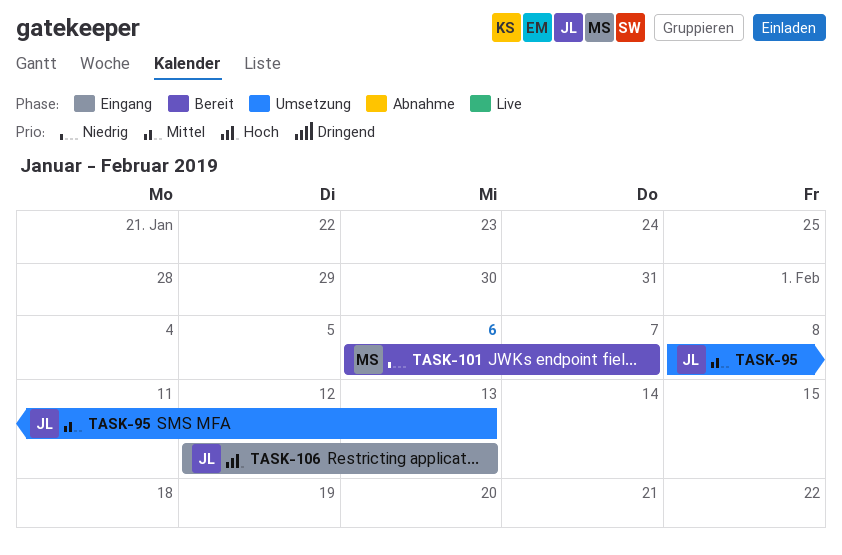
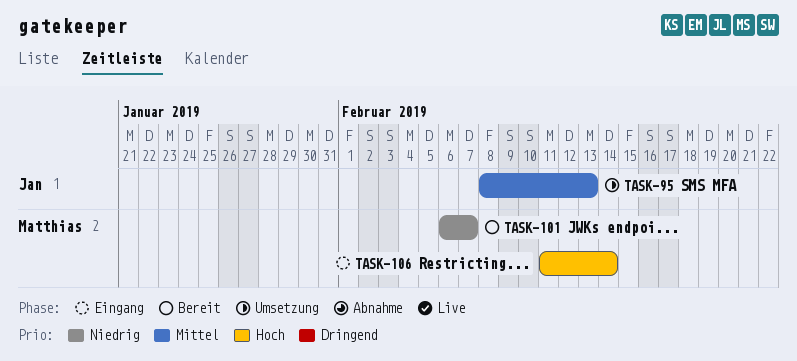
TASK-106, owner: Jan -> Matthias
TASK-106, start: Feb 12 -> Feb 11
TASK-106, due: Feb 13 -> Feb 14

